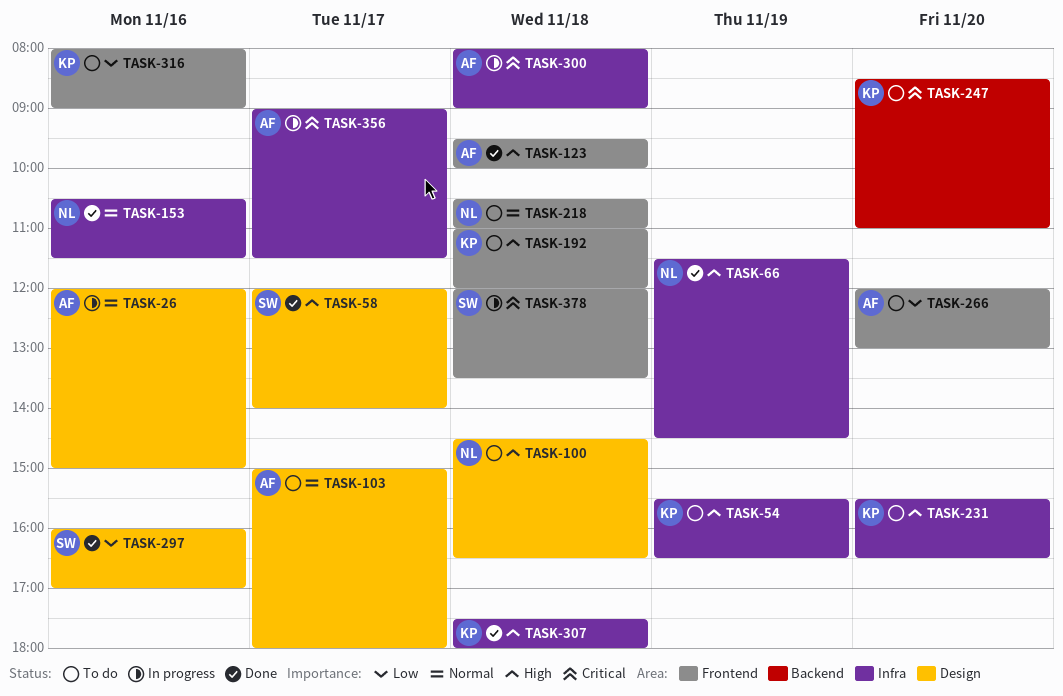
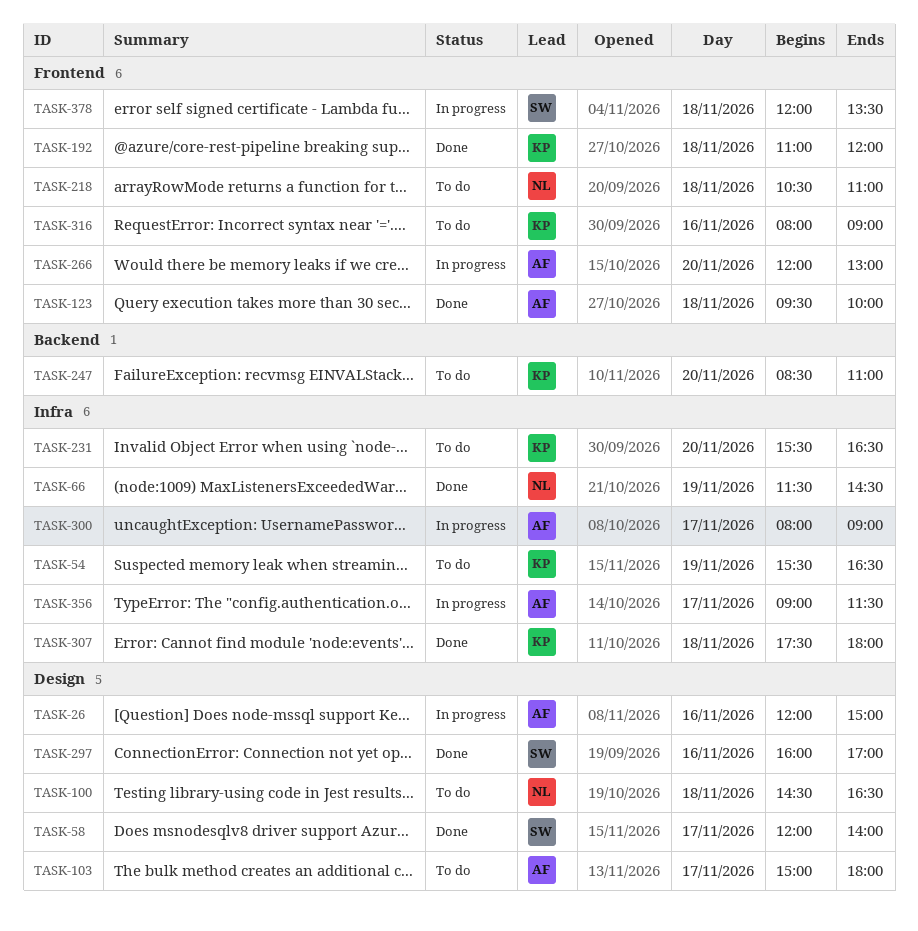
TASK-153: present -> none
TASK-192, status: To do -> Done
TASK-266, status: To do -> In progress
TASK-300, day: Nov 18 -> Nov 17

